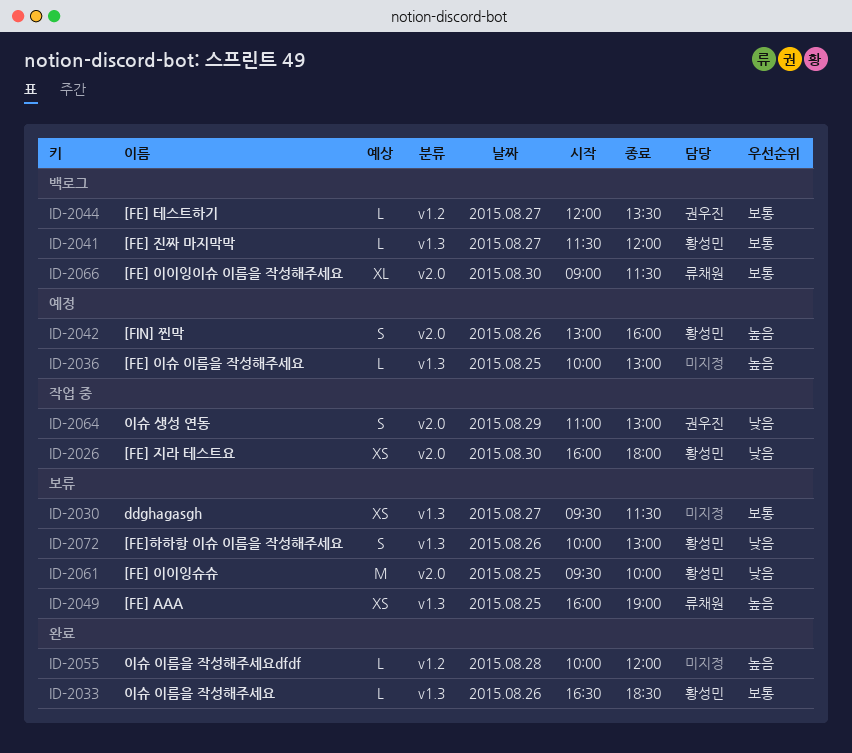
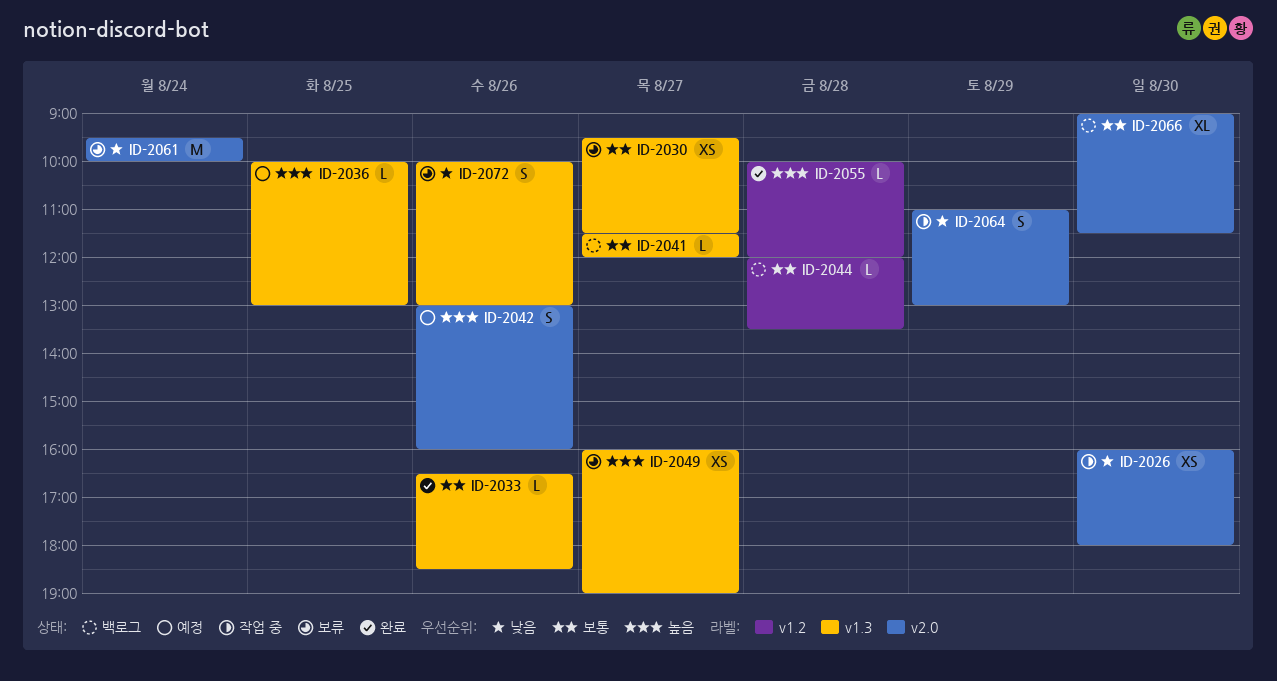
ID-2044, day: Aug 27 -> Aug 28
ID-2049, day: Aug 25 -> Aug 27
ID-2061, day: Aug 25 -> Aug 24

